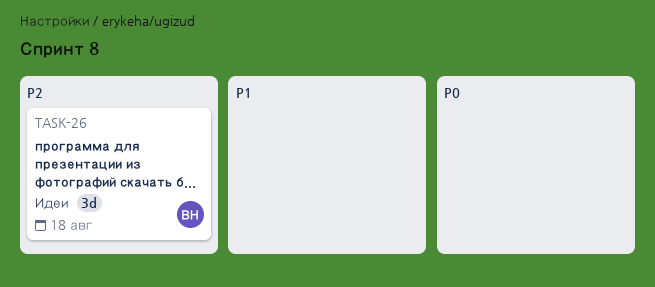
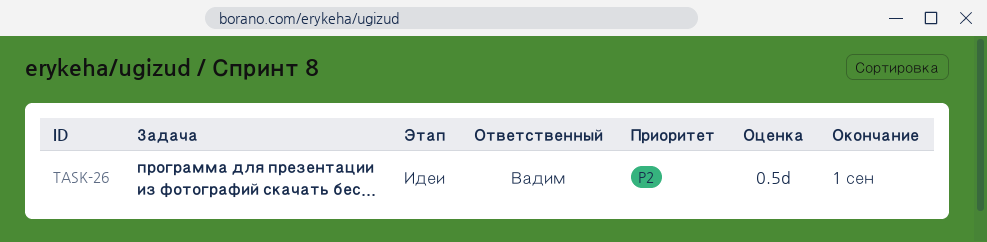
TASK-26, estimate: 3d -> 0.5d
TASK-26, due: Aug 18 -> Sep 1

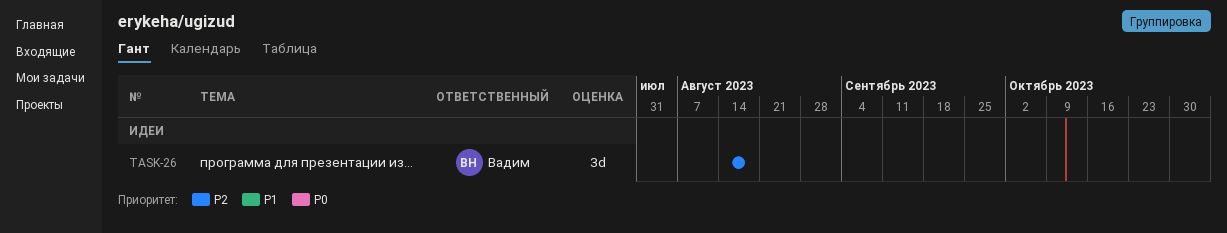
TASK-26, estimate: 0.5d -> 3d
TASK-26, due: Sep 1 -> Aug 18

